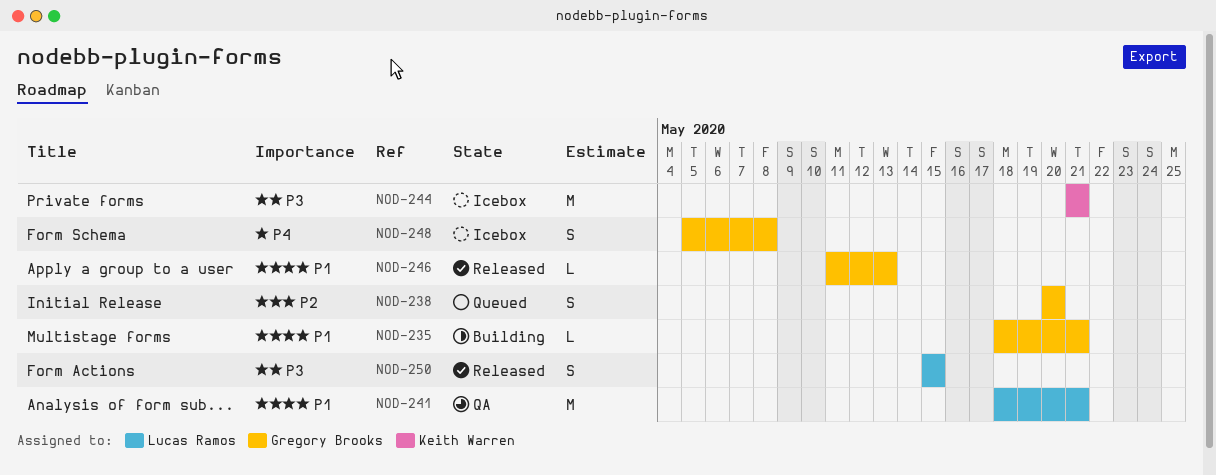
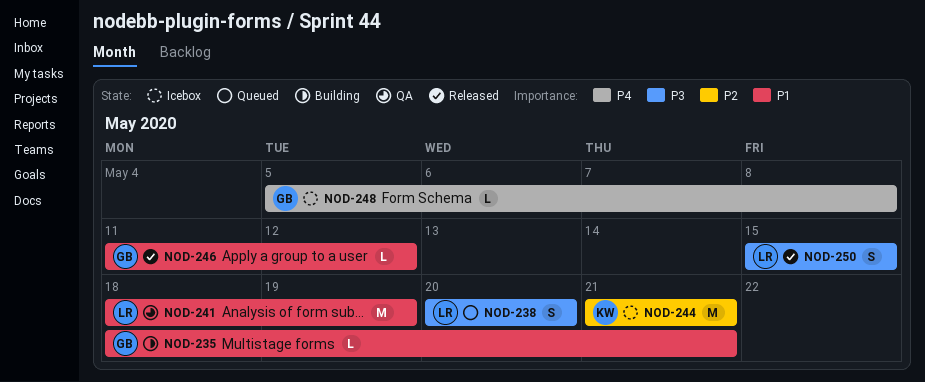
NOD-238, owner: Gregory Brooks -> Lucas Ramos
NOD-238, priority: P2 -> P3
NOD-241, due: May 21 -> May 19
NOD-244, priority: P3 -> P2
NOD-246, due: May 13 -> May 12
NOD-248, estimate: S -> L

